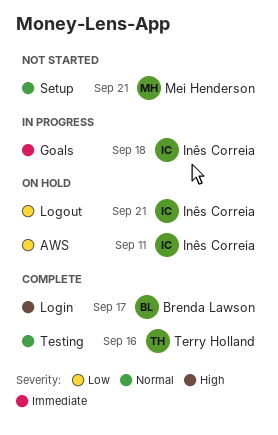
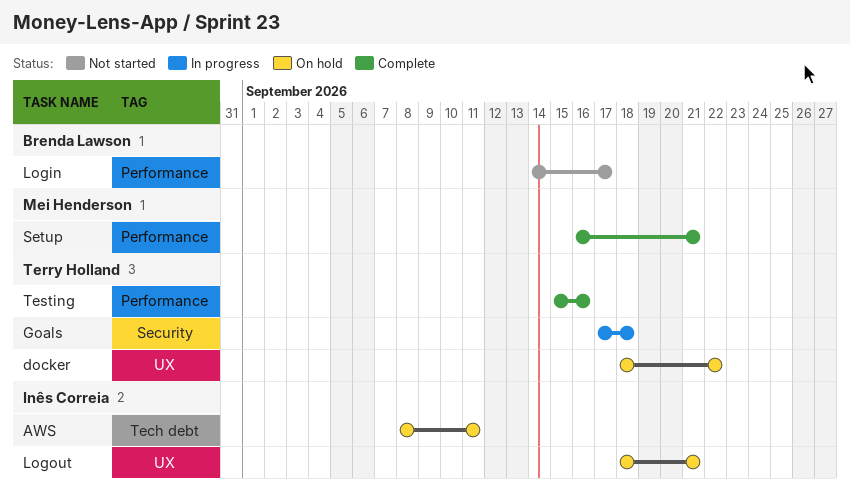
docker: none -> present
Goals, owner: Inês Correia -> Terry Holland
Login, status: Complete -> Not started
Setup, status: Not started -> Complete

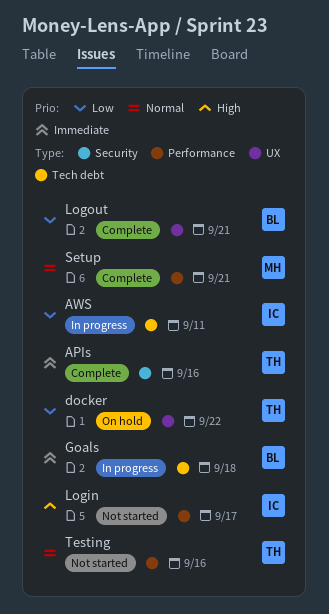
APIs: none -> present
AWS, status: On hold -> In progress
Goals, owner: Terry Holland -> Brenda Lawson
Goals, label: Security -> Tech debt
Login, owner: Brenda Lawson -> Inês Correia
Logout, status: On hold -> Complete
Logout, owner: Inês Correia -> Brenda Lawson
Testing, status: Complete -> Not started

